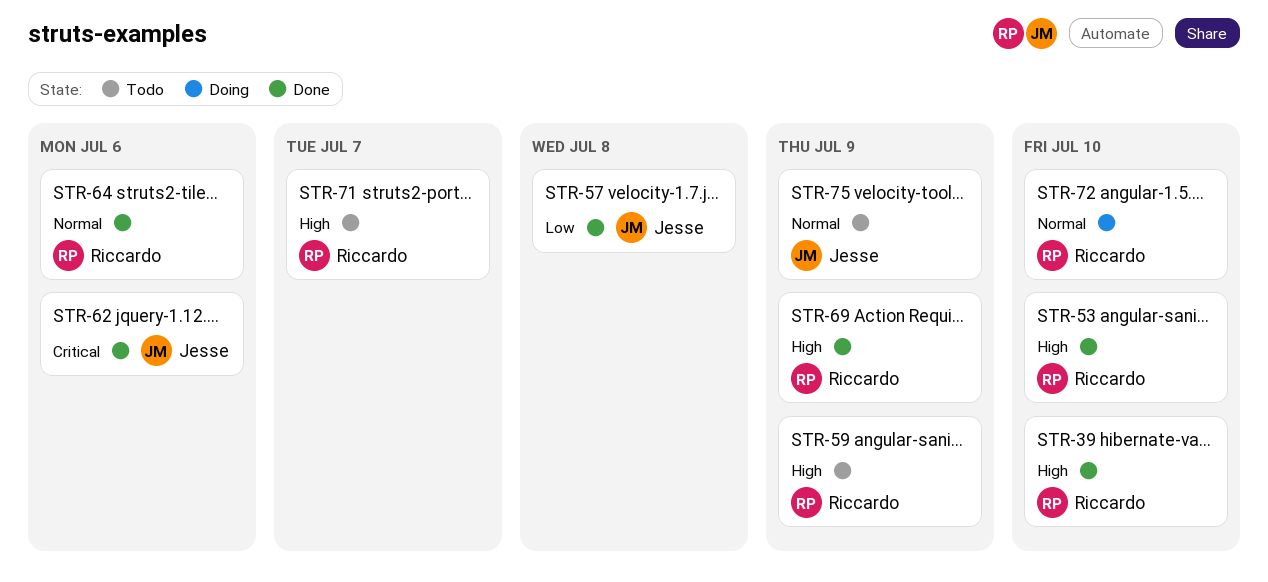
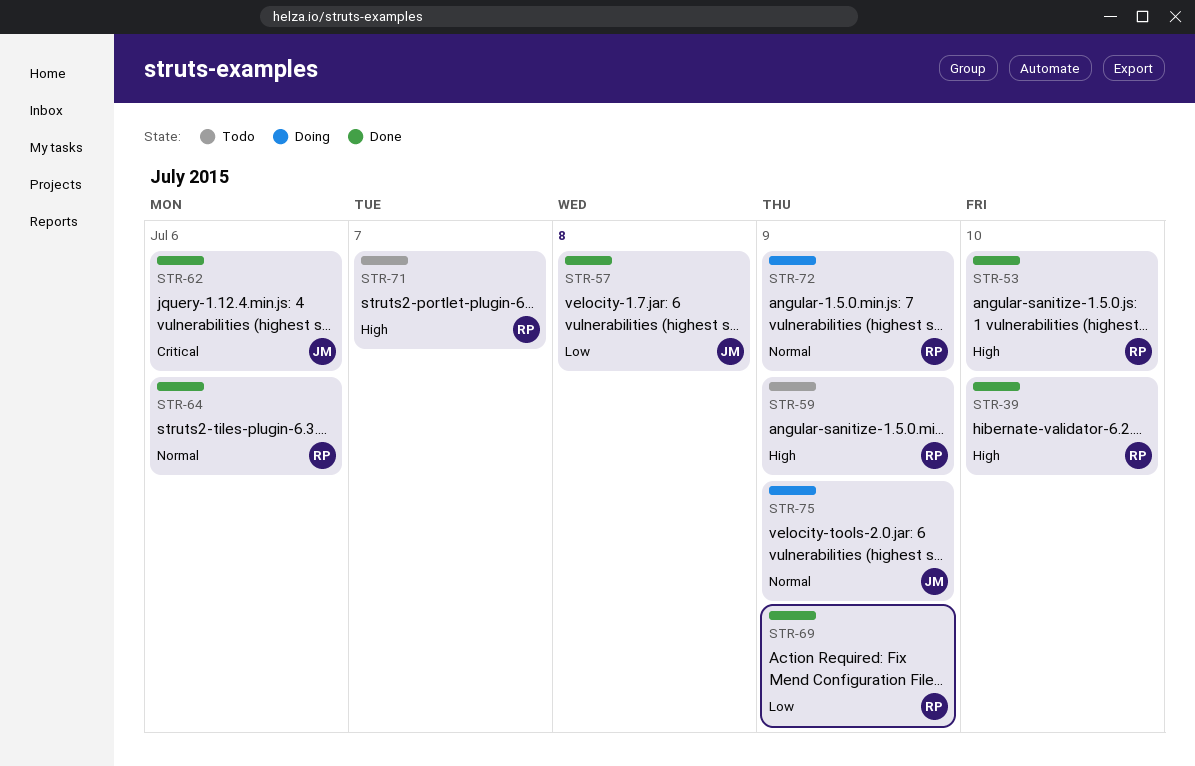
STR-69, priority: High -> Low
STR-72, due: Jul 10 -> Jul 9
STR-75, status: Todo -> Doing

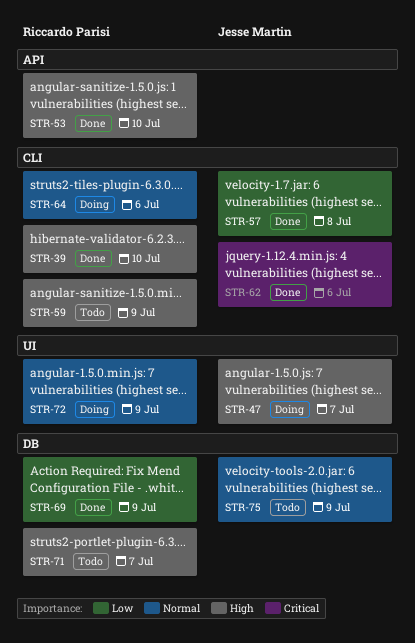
STR-47: none -> present
STR-64, status: Done -> Doing
STR-75, status: Doing -> Todo

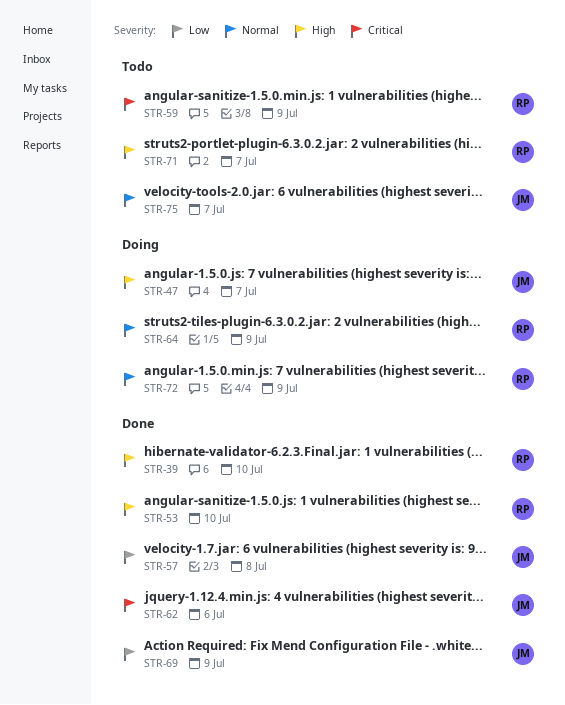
STR-59, priority: High -> Critical
STR-64, due: Jul 6 -> Jul 9
STR-69, owner: Riccardo Parisi -> Jesse Martin
STR-75, due: Jul 9 -> Jul 7

